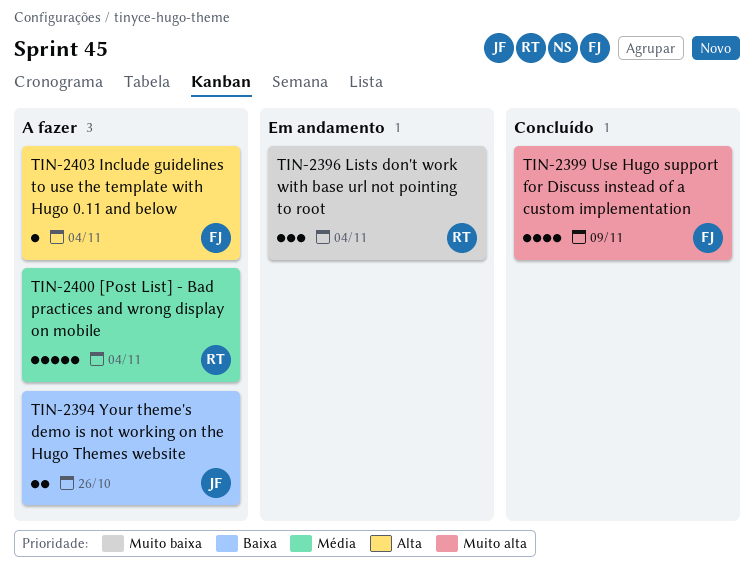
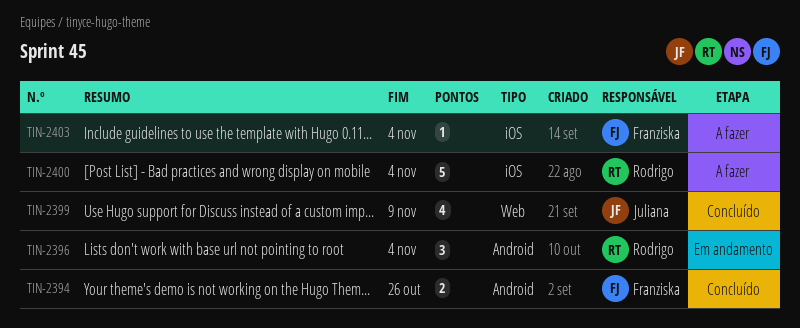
TIN-2394, status: A fazer -> Concluído
TIN-2394, owner: Juliana -> Franziska
TIN-2399, owner: Franziska -> Juliana

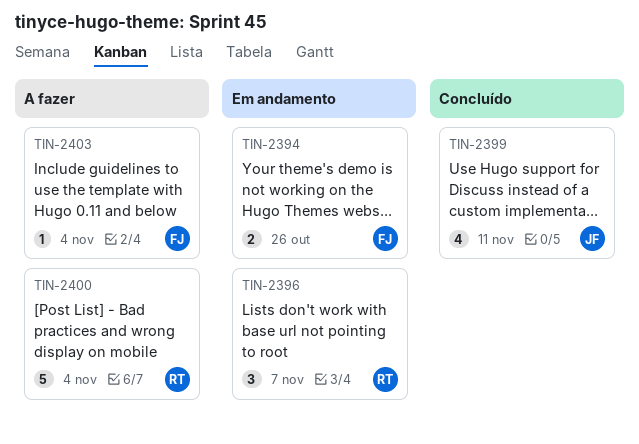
TIN-2394, status: Concluído -> Em andamento
TIN-2396, due: Nov 4 -> Nov 7
TIN-2399, due: Nov 9 -> Nov 11

